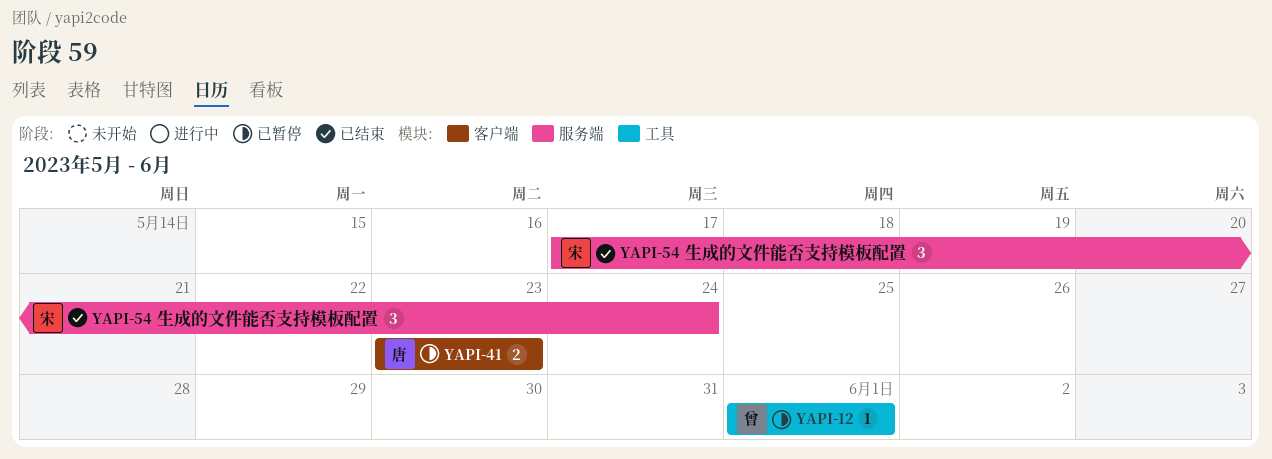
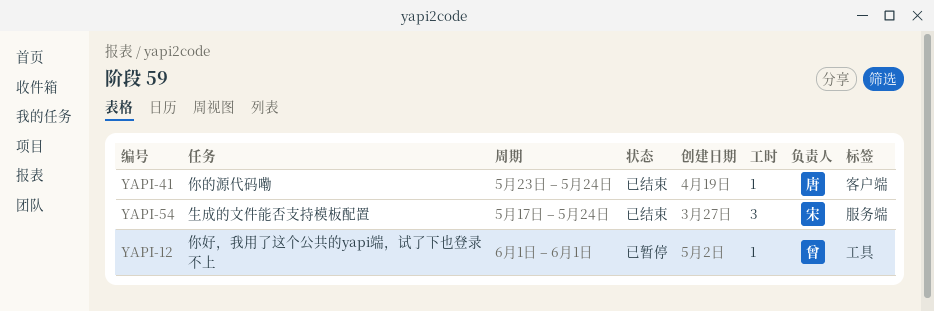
YAPI-41, status: 已暂停 -> 已结束
YAPI-41, estimate: 2 -> 1
YAPI-41, due: May 23 -> May 24

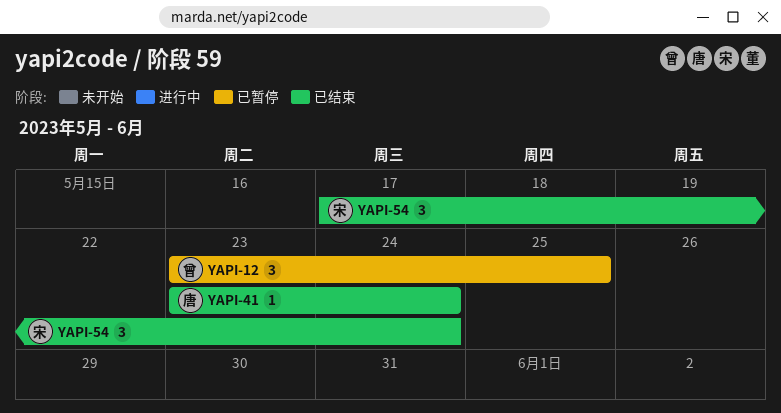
YAPI-12, estimate: 1 -> 3
YAPI-12, start: Jun 1 -> May 23
YAPI-12, due: Jun 1 -> May 25

